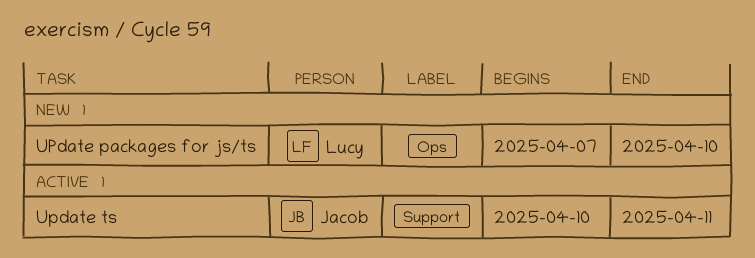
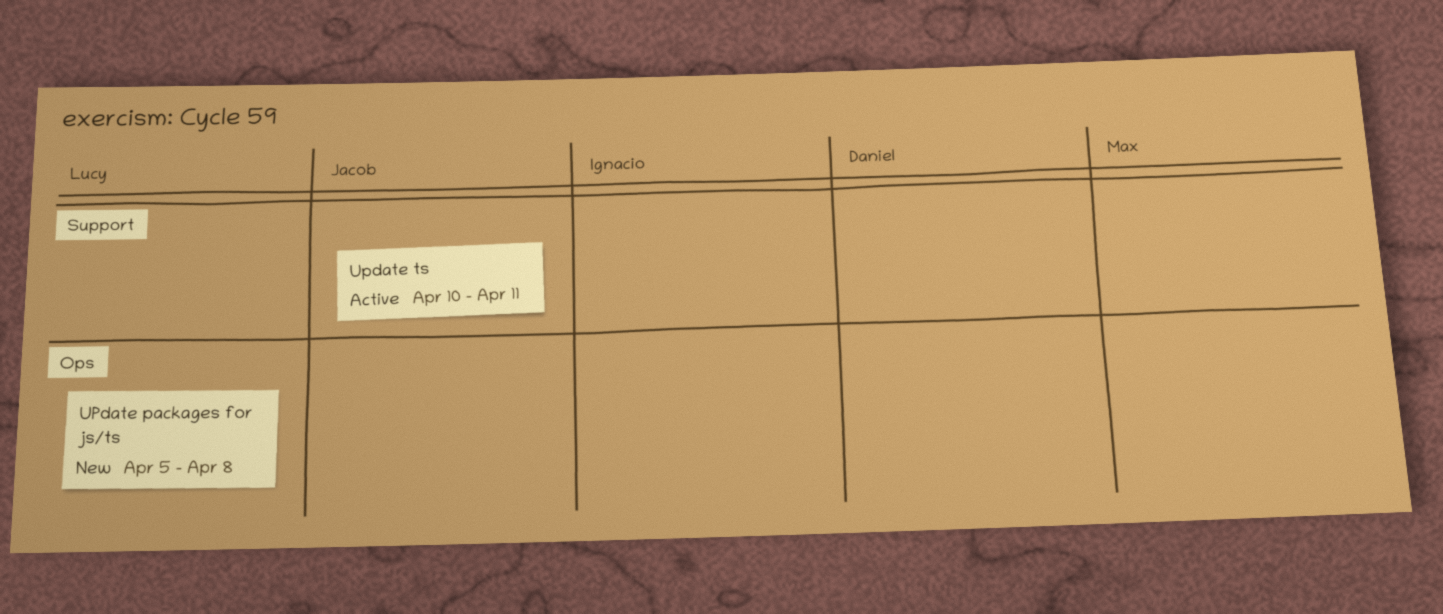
UPdate packages for js/ts, start: Apr 7 -> Apr 5
UPdate packages for js/ts, due: Apr 10 -> Apr 8

